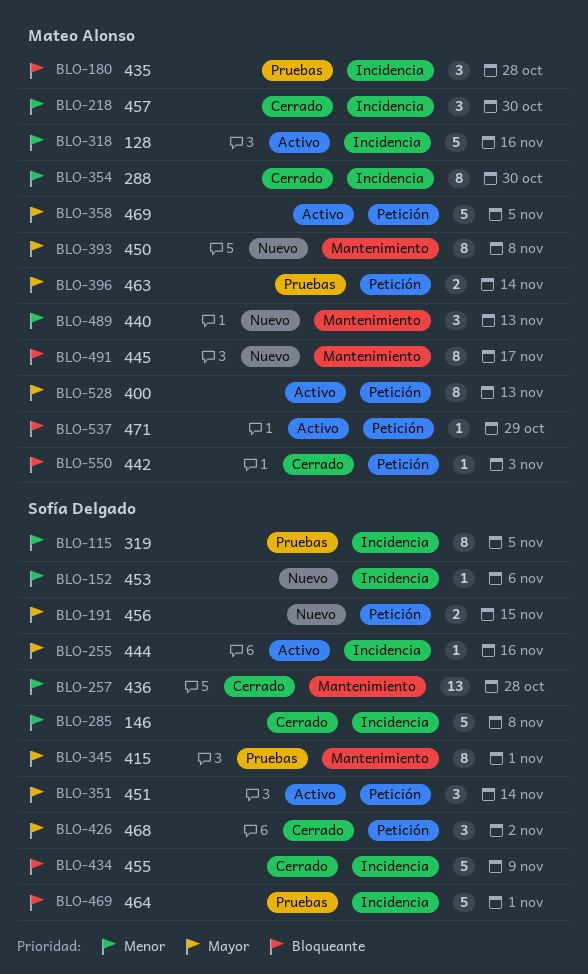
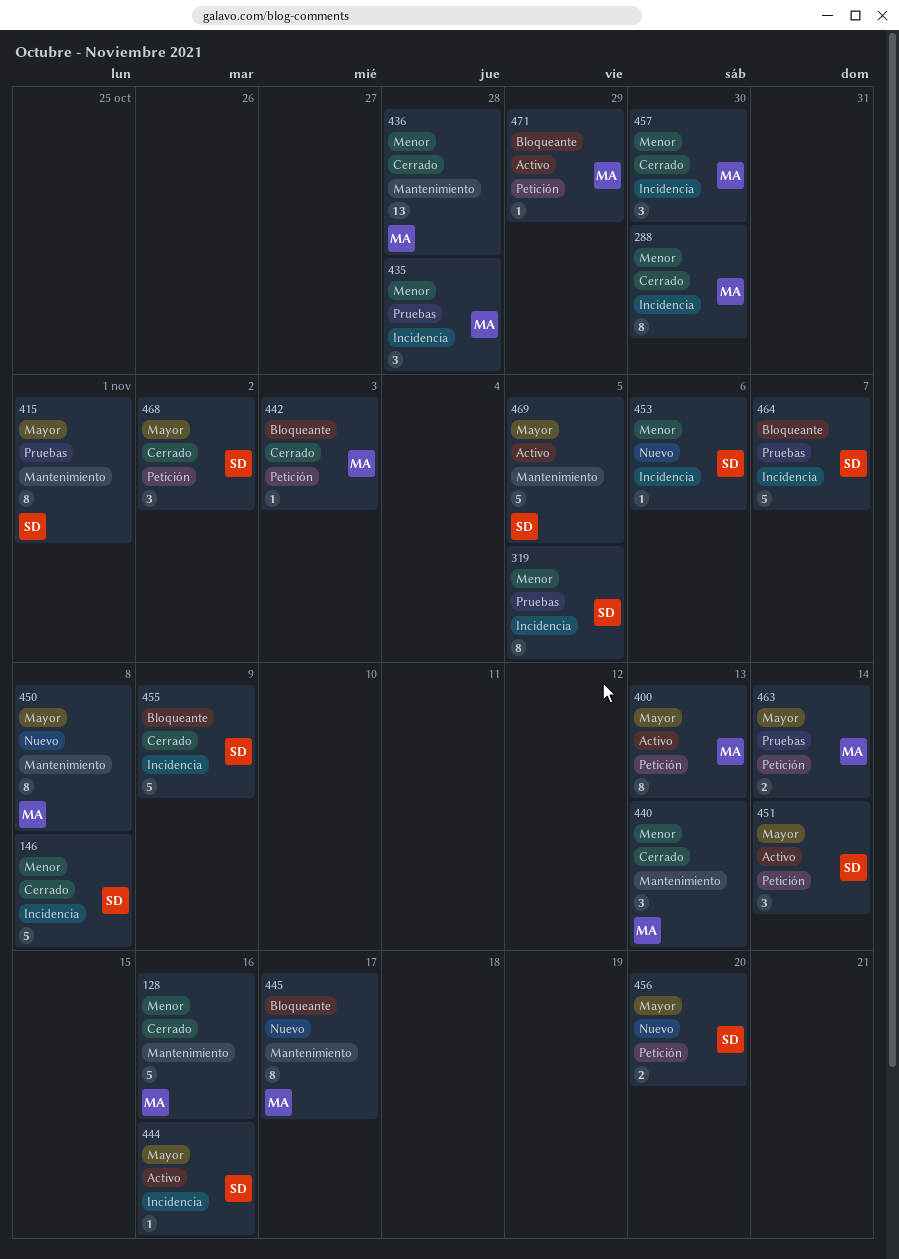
128, status: Activo -> Cerrado
128, label: Incidencia -> Mantenimiento
435, priority: Bloqueante -> Menor
436, owner: Sofía Delgado -> Mateo Alonso
440, status: Nuevo -> Cerrado
456, due: Nov 15 -> Nov 20
464, due: Nov 1 -> Nov 7
469, owner: Mateo Alonso -> Sofía Delgado
469, label: Petición -> Mantenimiento

